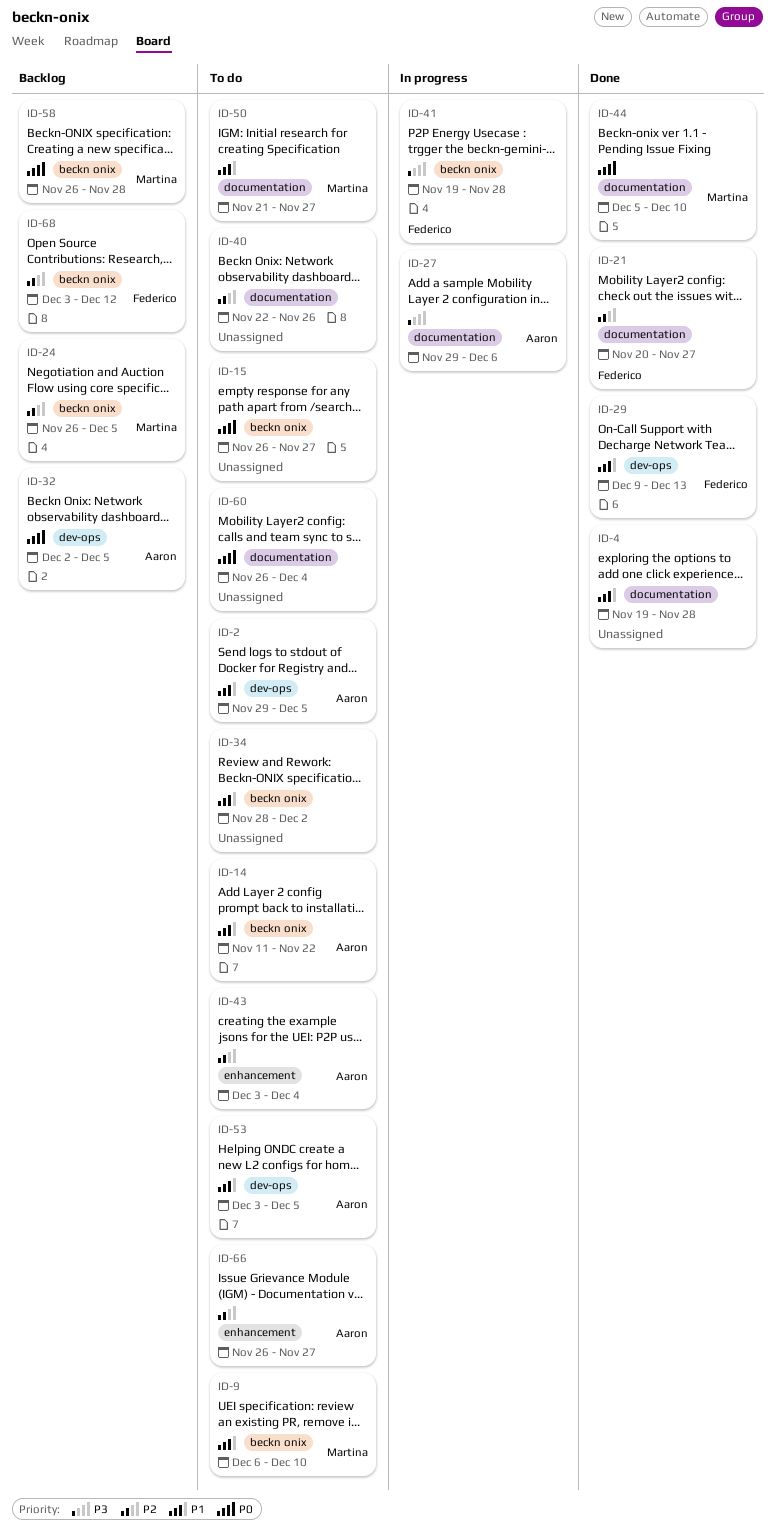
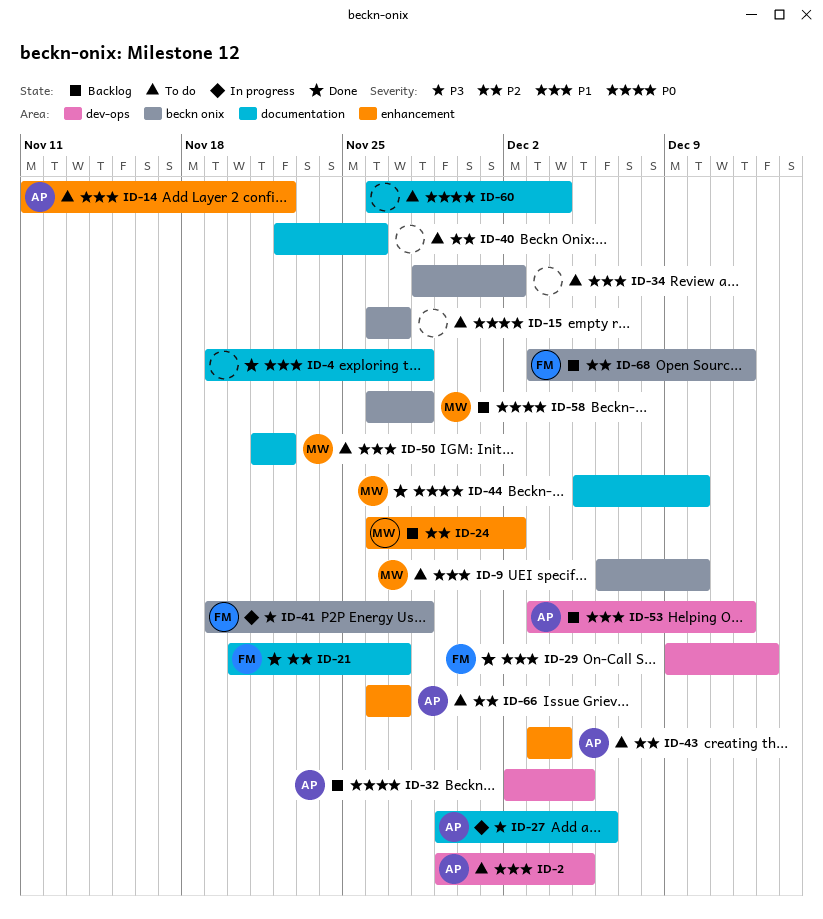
ID-14, label: beckn onix -> enhancement
ID-24, label: beckn onix -> enhancement
ID-24, due: Dec 5 -> Dec 2
ID-50, due: Nov 27 -> Nov 22
ID-53, status: To do -> Backlog
ID-53, due: Dec 5 -> Dec 12

